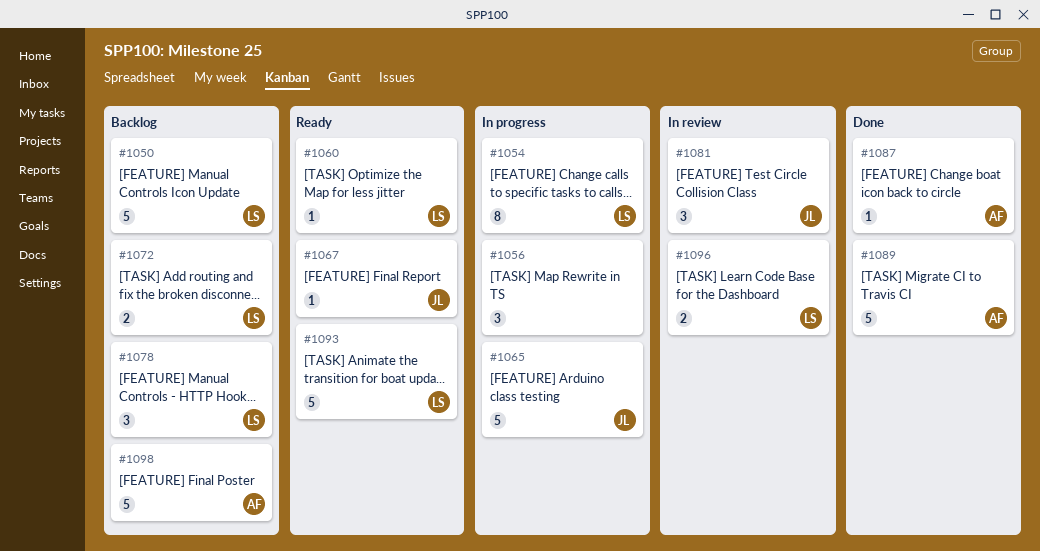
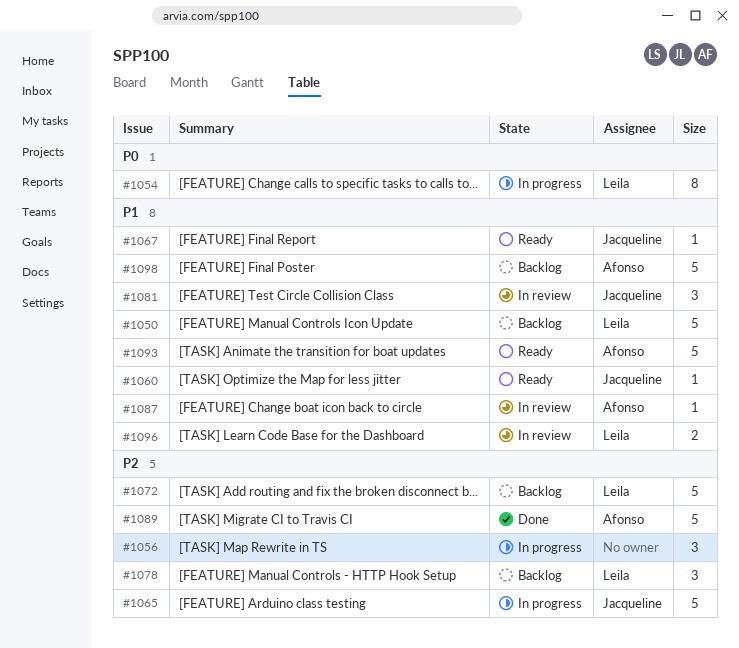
#1060, owner: Leila -> Jacqueline
#1072, estimate: 2 -> 5
#1087, status: Done -> In review
#1093, owner: Leila -> Afonso

